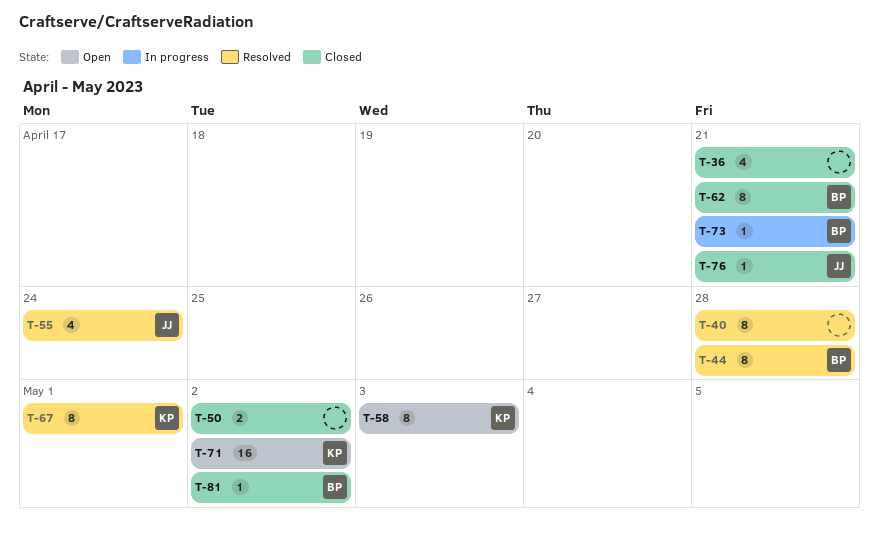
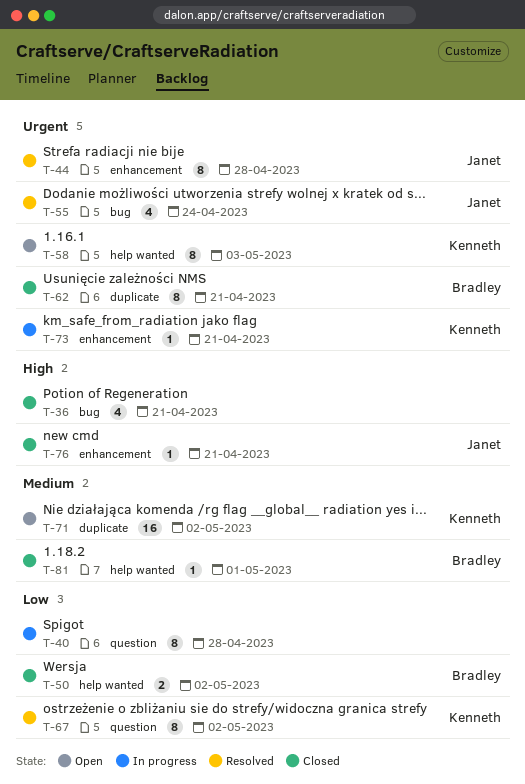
T-40, status: Resolved -> In progress
T-44, owner: Bradley -> Janet
T-50, owner: none -> Bradley
T-67, due: May 1 -> May 2
T-73, owner: Bradley -> Kenneth
T-81, due: May 2 -> May 1

